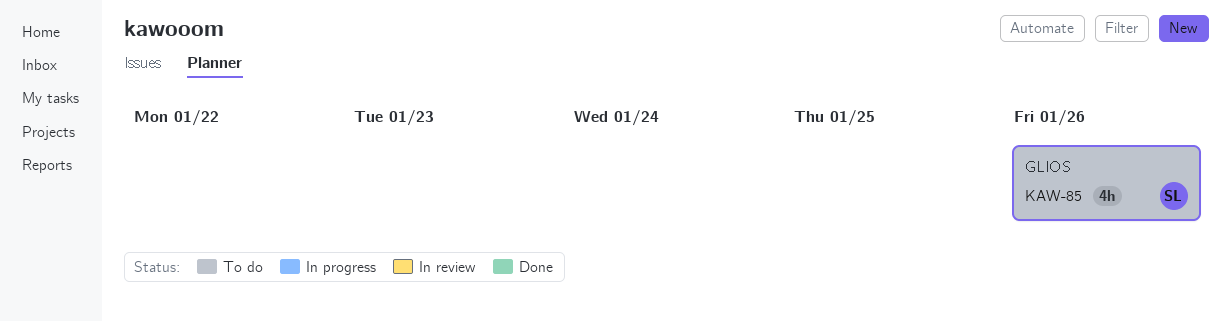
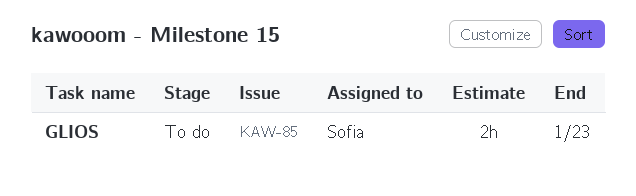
KAW-85, estimate: 4h -> 2h
KAW-85, due: Jan 26 -> Jan 23

